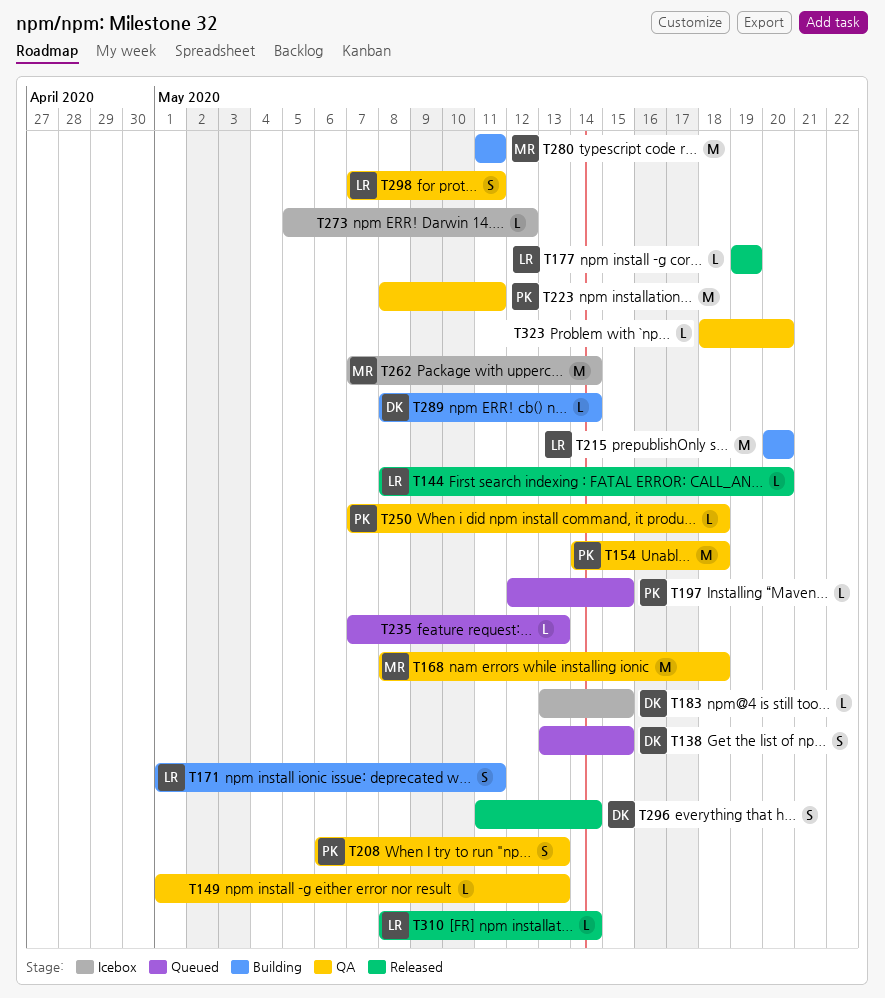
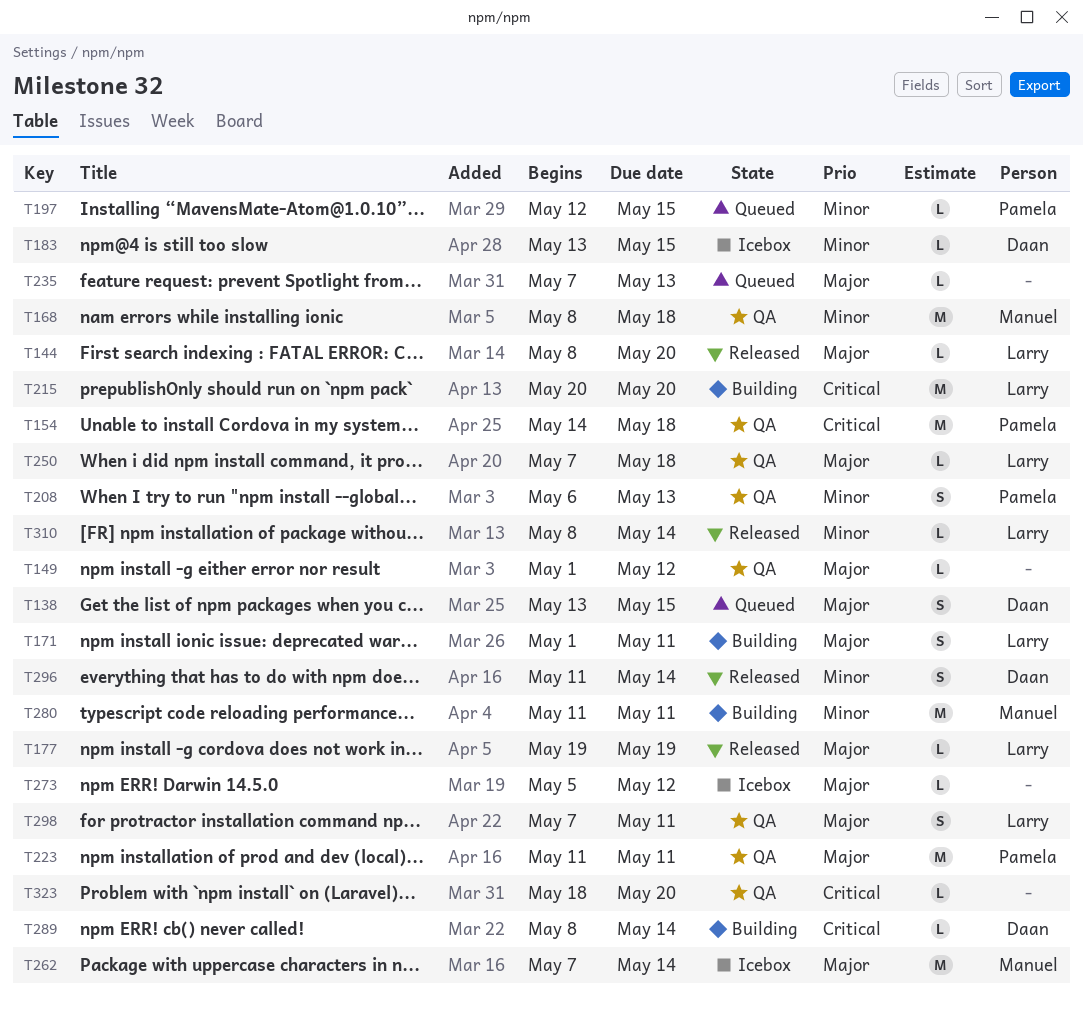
T149, due: May 13 -> May 12
T223, start: May 8 -> May 11
T250, owner: Pamela -> Larry

